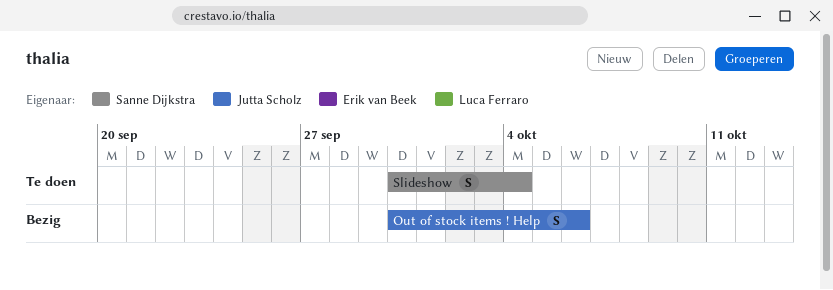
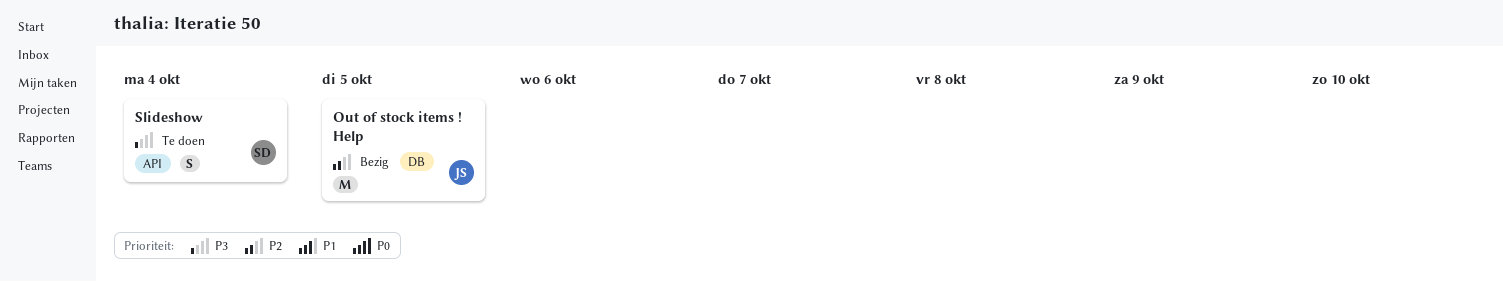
Out of stock items ! Help, estimate: S -> M
Out of stock items ! Help, due: Oct 6 -> Oct 5

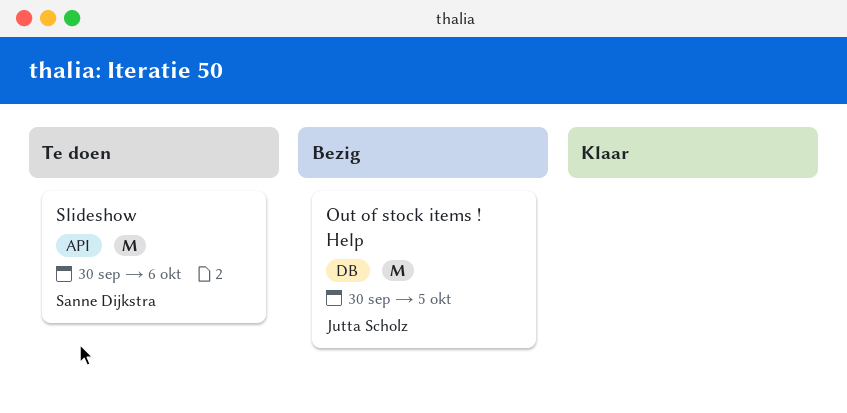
Slideshow, estimate: S -> M
Slideshow, due: Oct 4 -> Oct 6

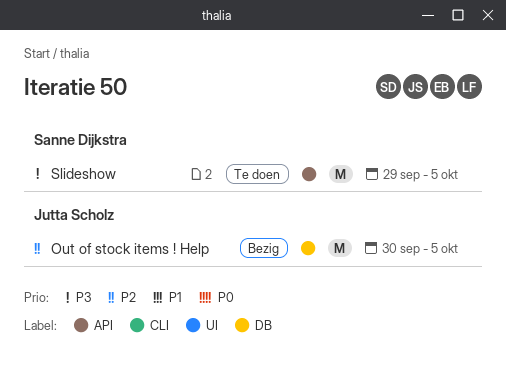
Slideshow, start: Sep 30 -> Sep 29
Slideshow, due: Oct 6 -> Oct 5

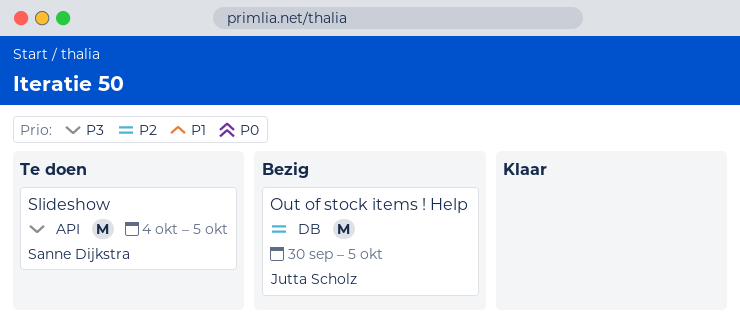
Slideshow, start: Sep 29 -> Oct 4

